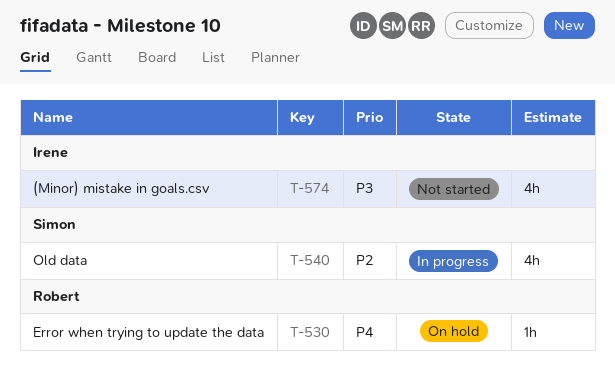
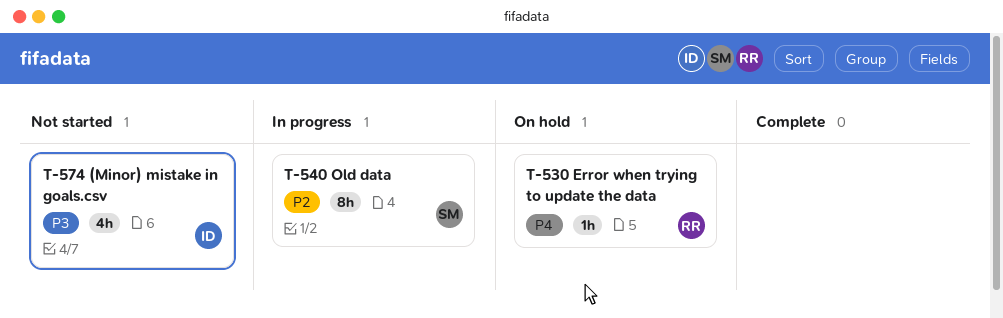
T-540, estimate: 4h -> 8h

